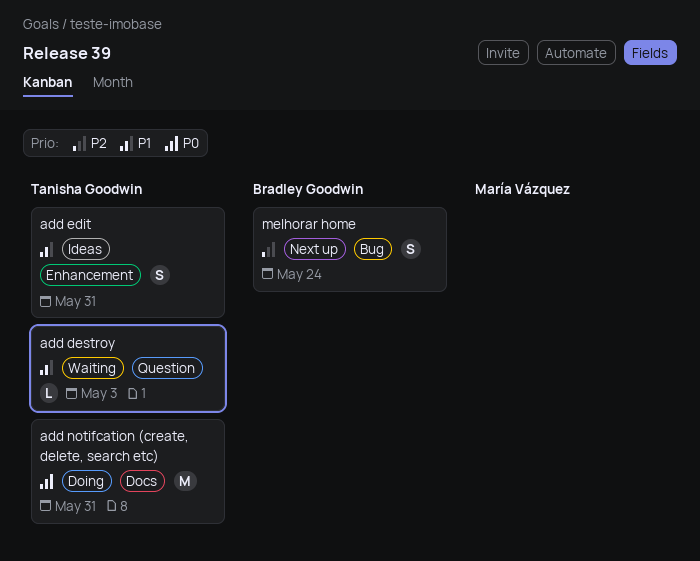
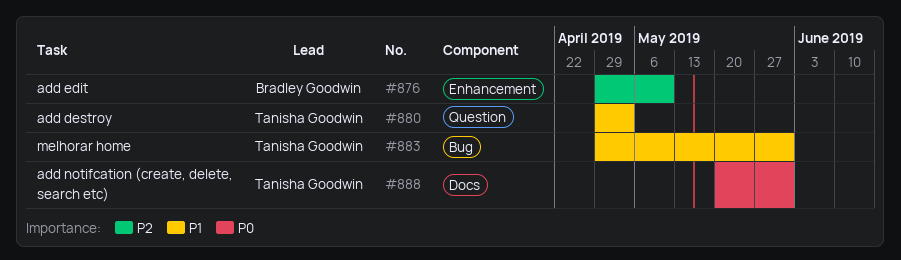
add edit, owner: Tanisha Goodwin -> Bradley Goodwin
add edit, priority: P1 -> P2
add edit, due: May 31 -> May 10
melhorar home, owner: Bradley Goodwin -> Tanisha Goodwin
melhorar home, priority: P2 -> P1
melhorar home, due: May 24 -> May 31

